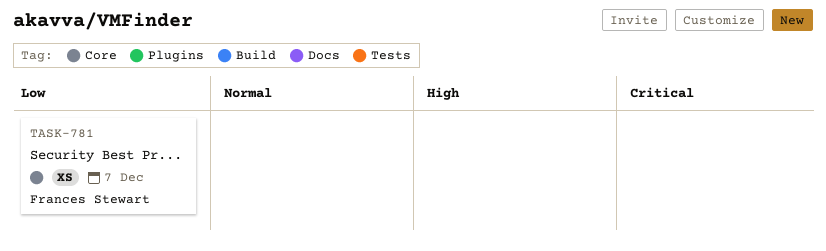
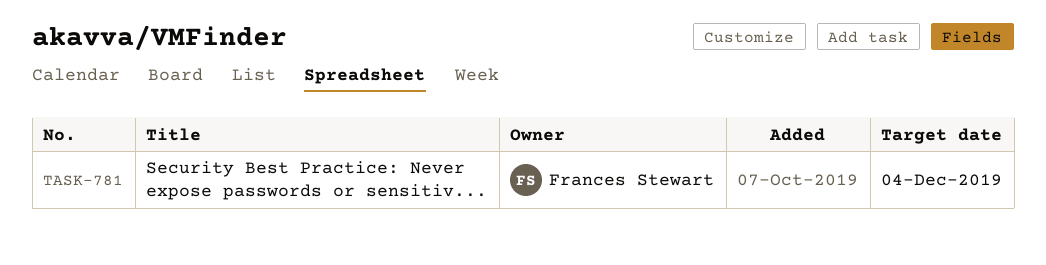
TASK-781, due: Dec 7 -> Dec 4

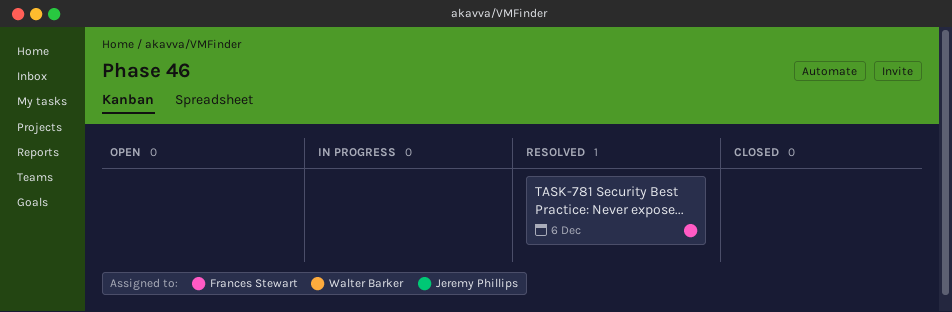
TASK-781, due: Dec 4 -> Dec 6

